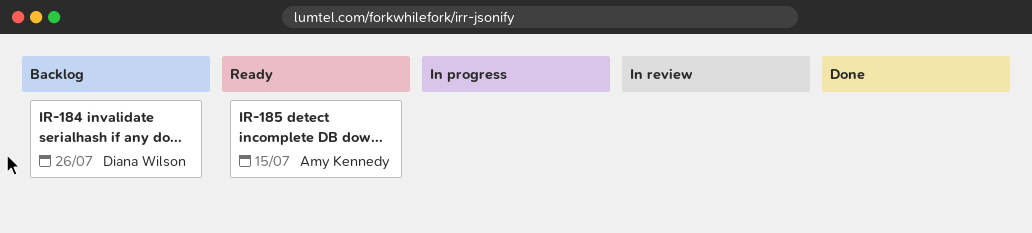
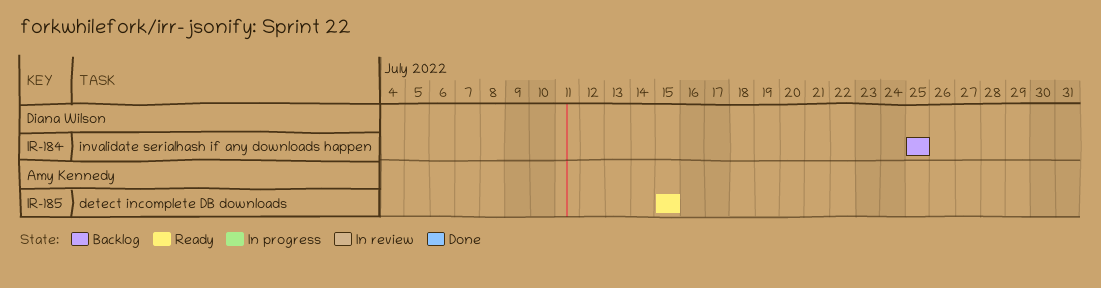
IR-184, due: Jul 26 -> Jul 25

